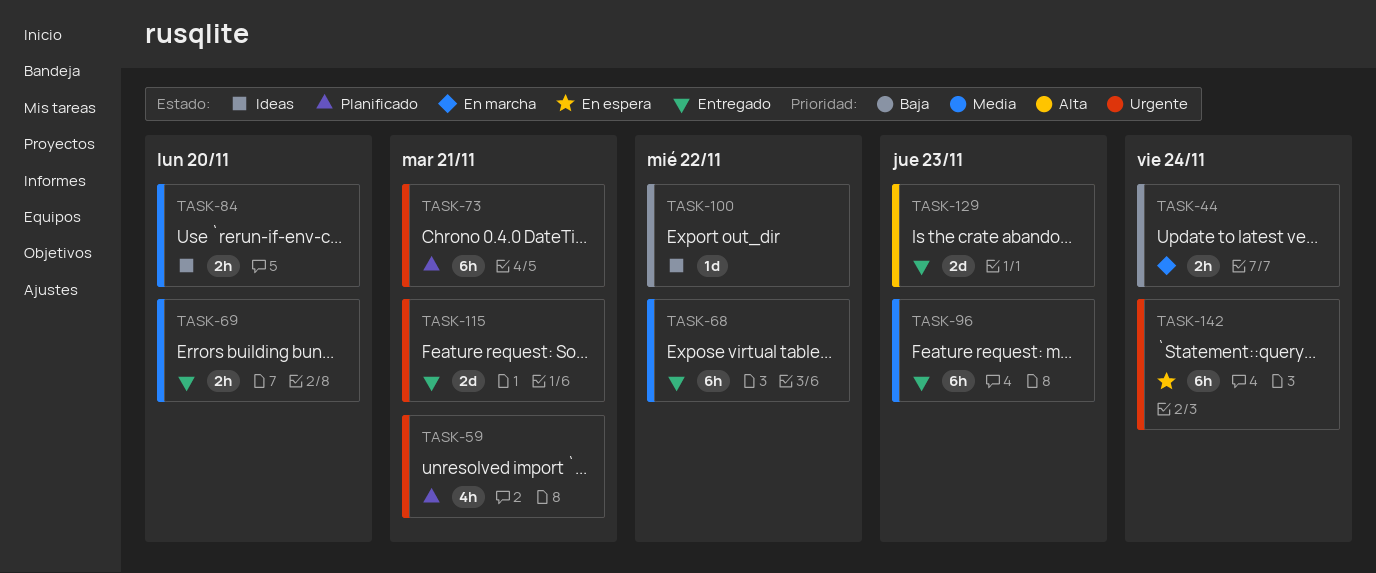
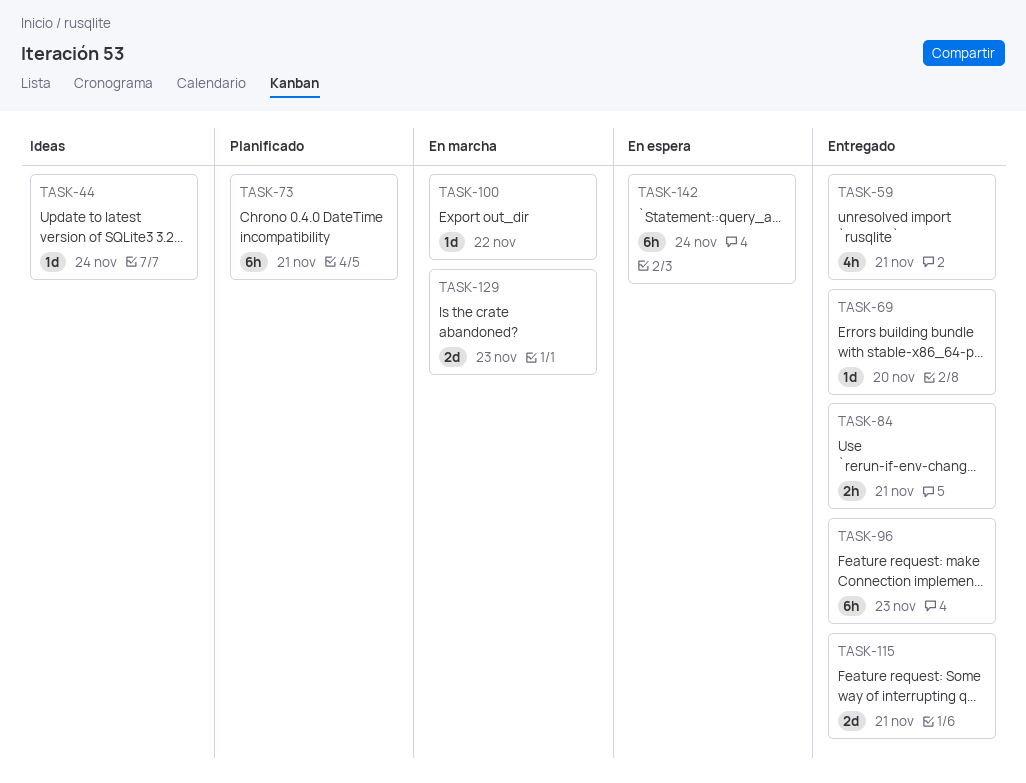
TASK-44, status: En marcha -> Ideas
TASK-44, estimate: 2h -> 1d
TASK-59, status: Planificado -> Entregado
TASK-68: present -> none
TASK-69, estimate: 2h -> 1d
TASK-84, status: Ideas -> Entregado
TASK-84, due: Nov 20 -> Nov 21
TASK-100, status: Ideas -> En marcha
TASK-129, status: Entregado -> En marcha

